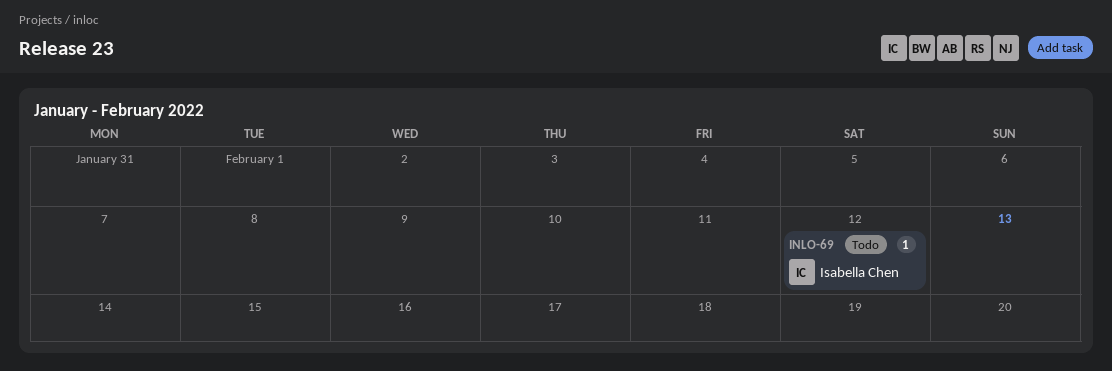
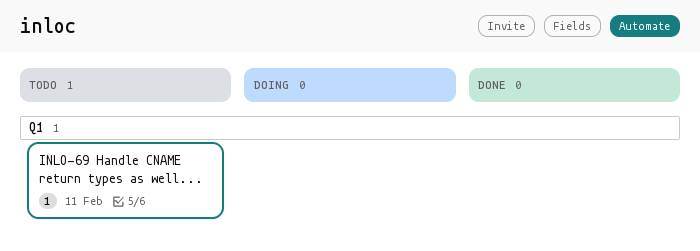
INLO-69, due: Feb 12 -> Feb 11

